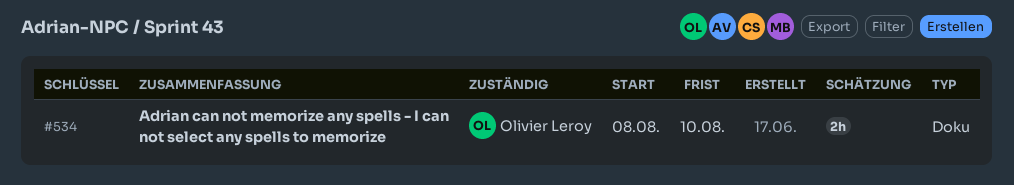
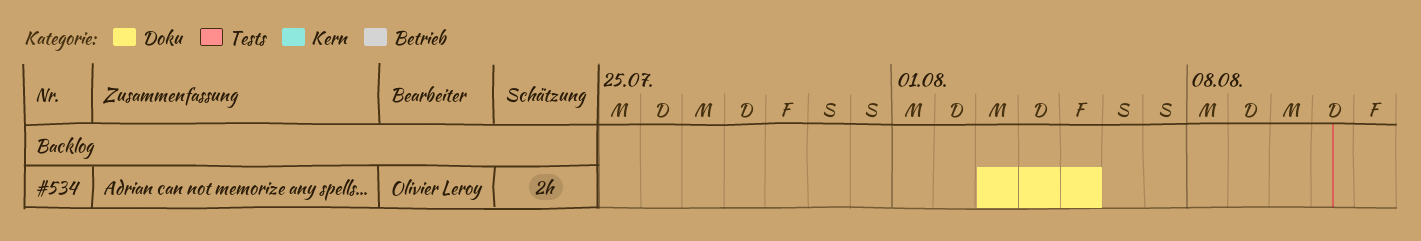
#534, start: Aug 8 -> Aug 3
#534, due: Aug 10 -> Aug 5

